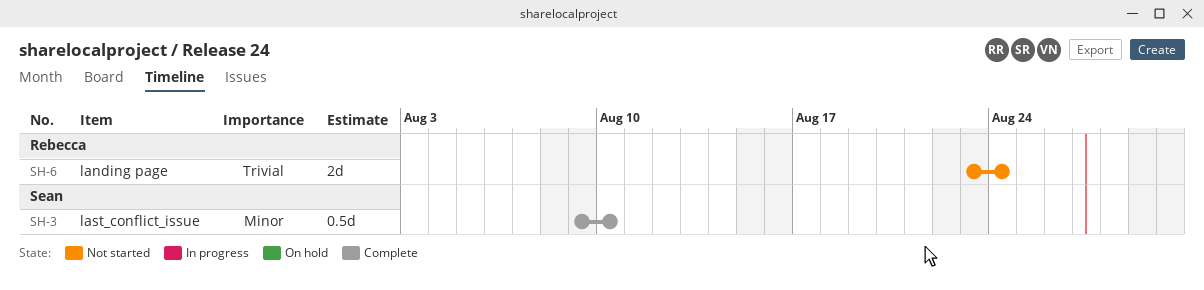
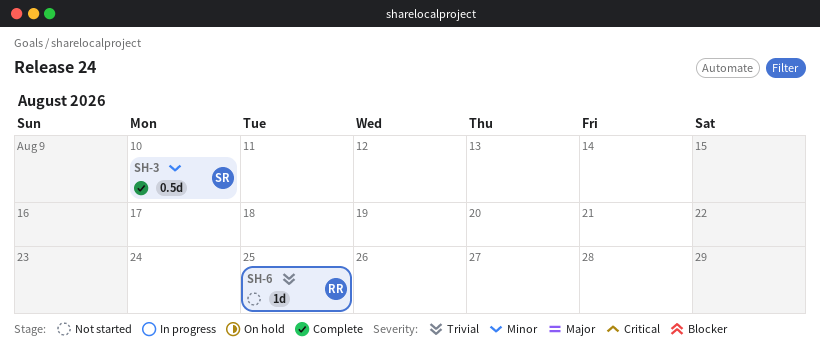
SH-6, estimate: 2d -> 1d
SH-6, due: Aug 24 -> Aug 25

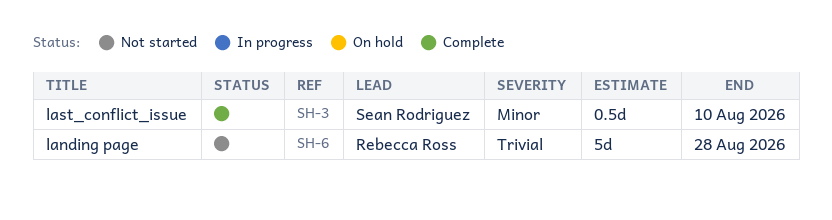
SH-6, estimate: 1d -> 5d
SH-6, due: Aug 25 -> Aug 28

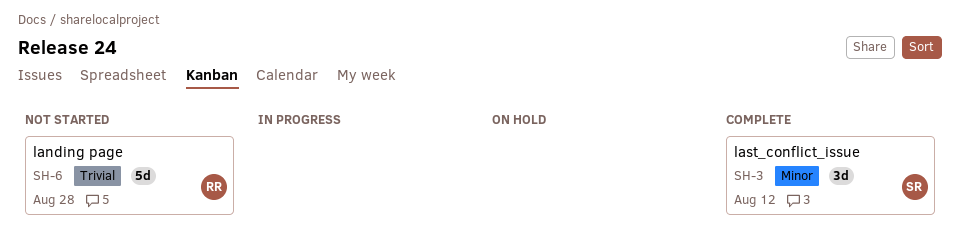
SH-3, estimate: 0.5d -> 3d
SH-3, due: Aug 10 -> Aug 12

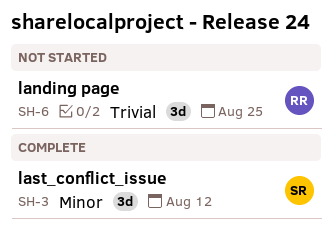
SH-6, estimate: 5d -> 3d
SH-6, due: Aug 28 -> Aug 25

